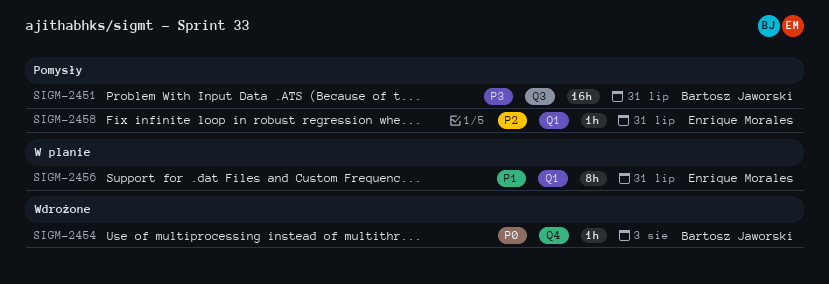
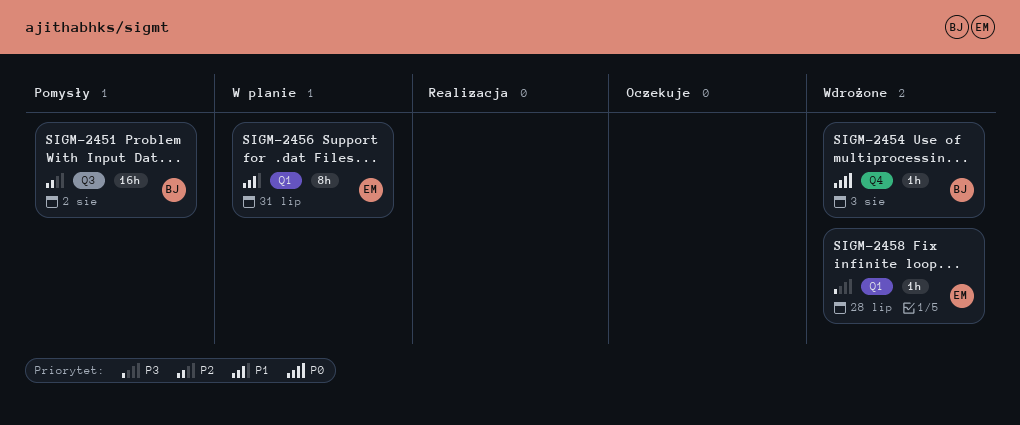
SIGM-2451, priority: P3 -> P2
SIGM-2451, due: Jul 31 -> Aug 2
SIGM-2458, status: Pomysły -> Wdrożone
SIGM-2458, priority: P2 -> P3
SIGM-2458, due: Jul 31 -> Jul 28

